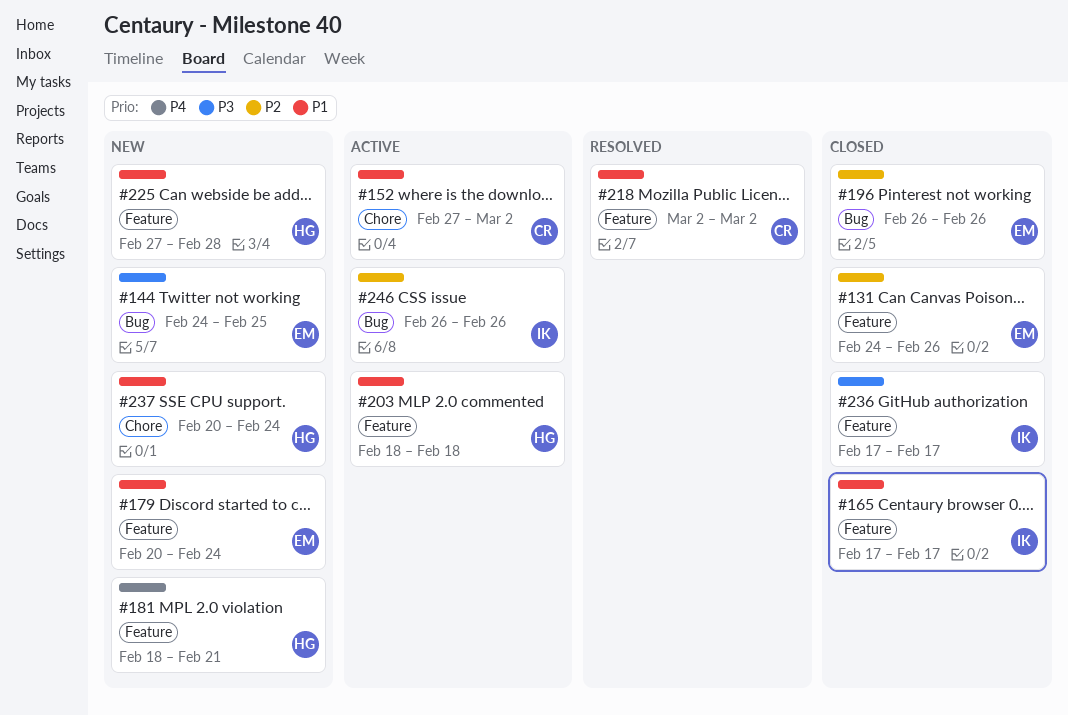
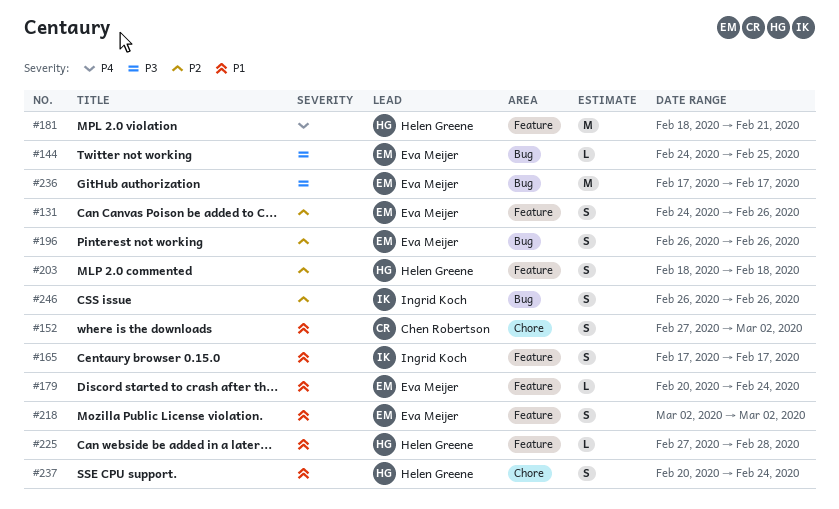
#203, priority: P1 -> P2
#218, owner: Chen Robertson -> Eva Meijer
#236, owner: Ingrid Koch -> Eva Meijer
#236, label: Feature -> Bug

